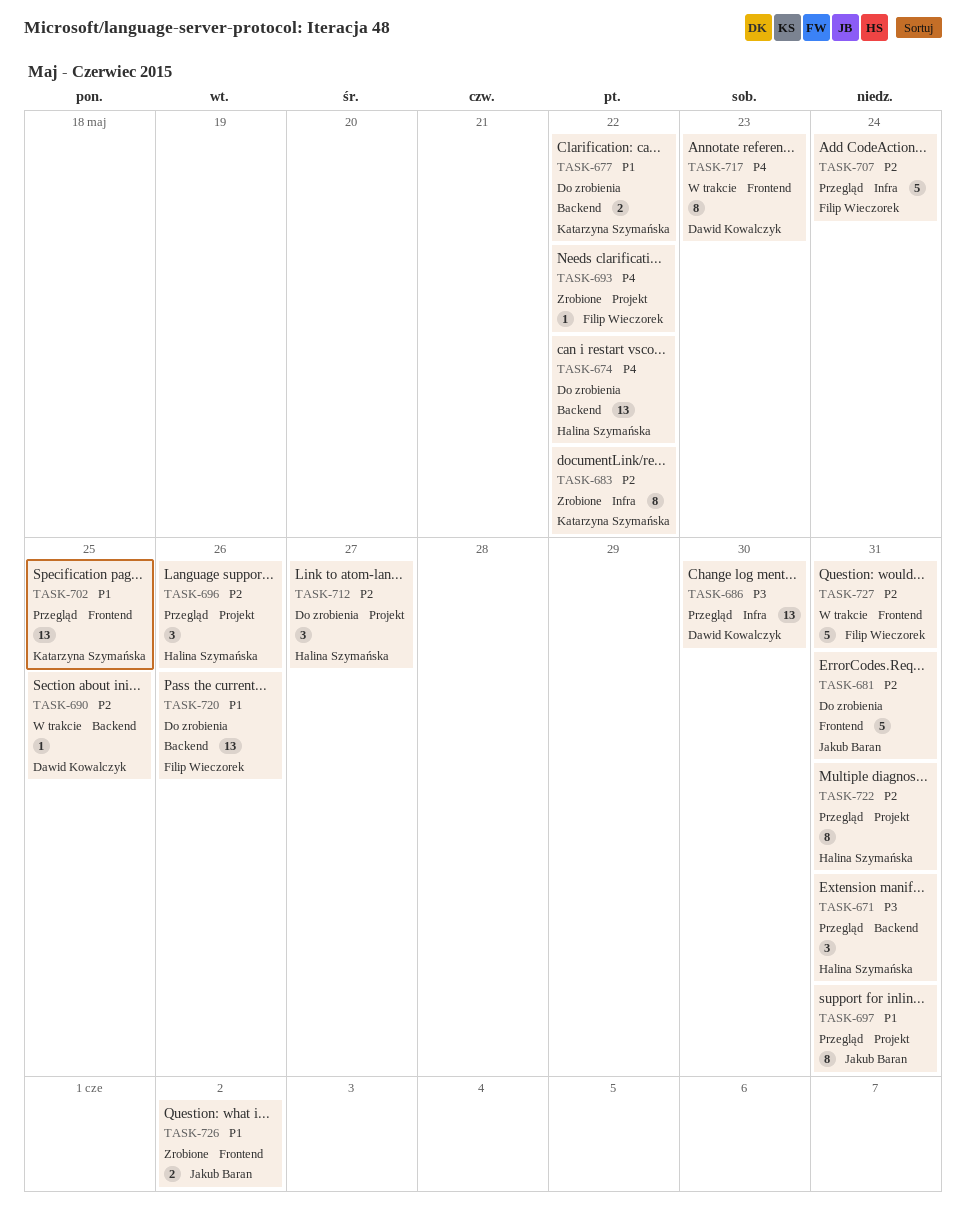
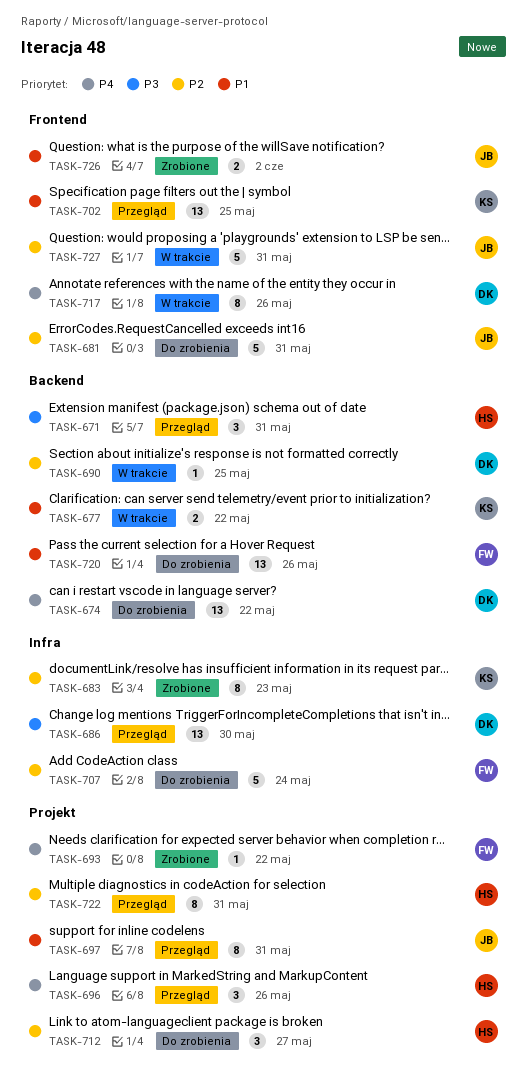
TASK-674, owner: Halina Szymańska -> Dawid Kowalczyk
TASK-677, status: Do zrobienia -> W trakcie
TASK-683, due: May 22 -> May 23
TASK-696, priority: P2 -> P4
TASK-707, status: Przegląd -> Do zrobienia
TASK-717, due: May 23 -> May 26
TASK-727, owner: Filip Wieczorek -> Jakub Baran

